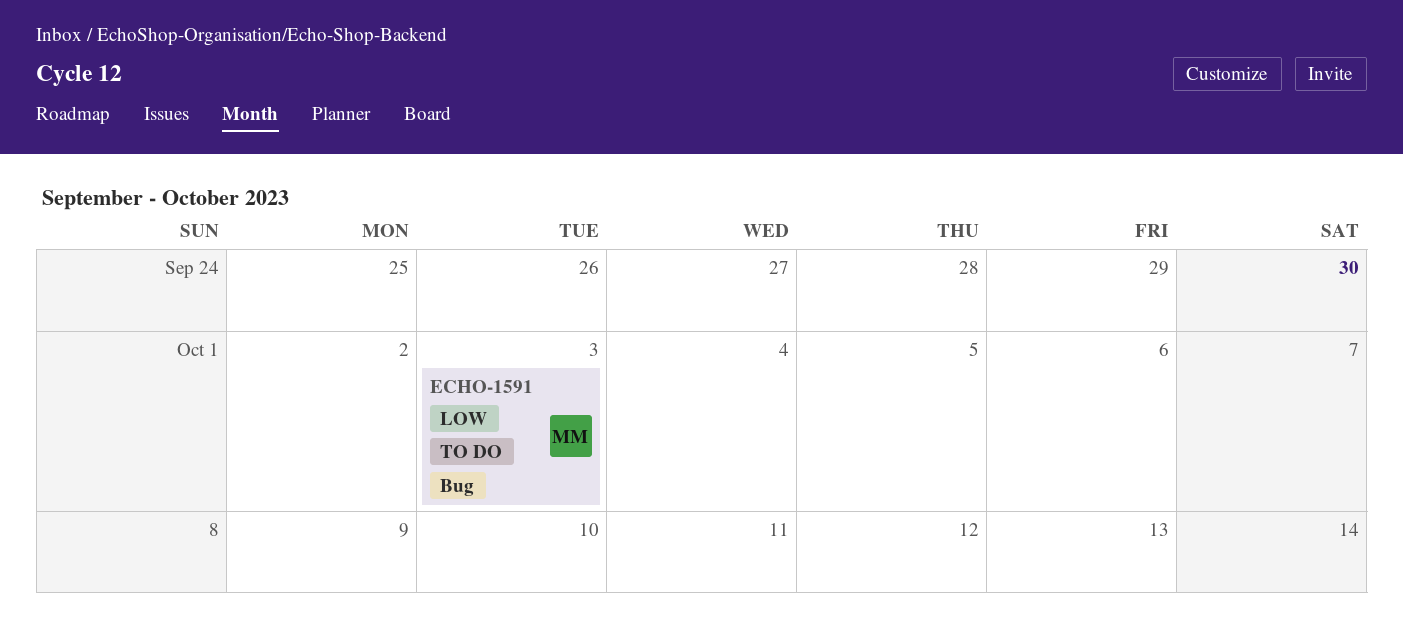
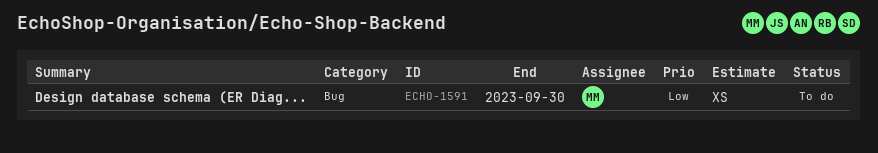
ECHO-1591, due: Oct 3 -> Sep 30

